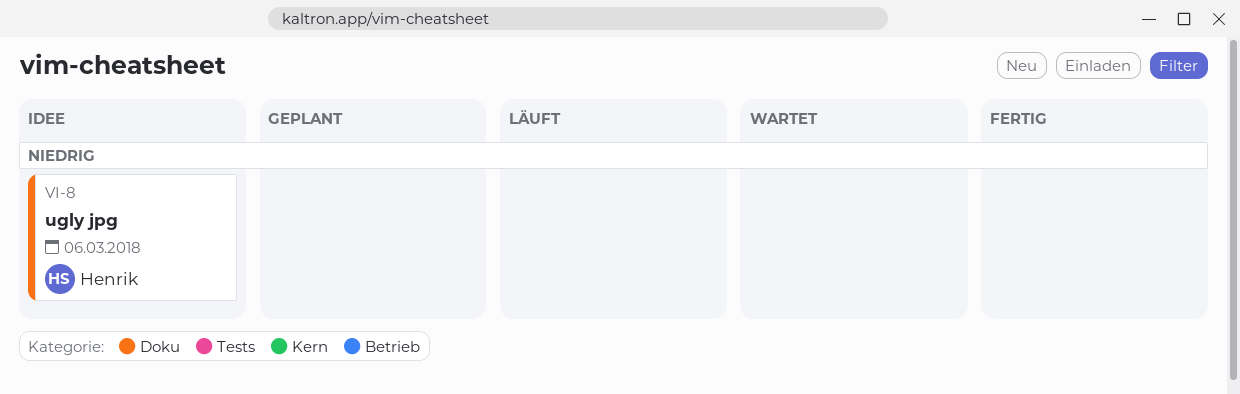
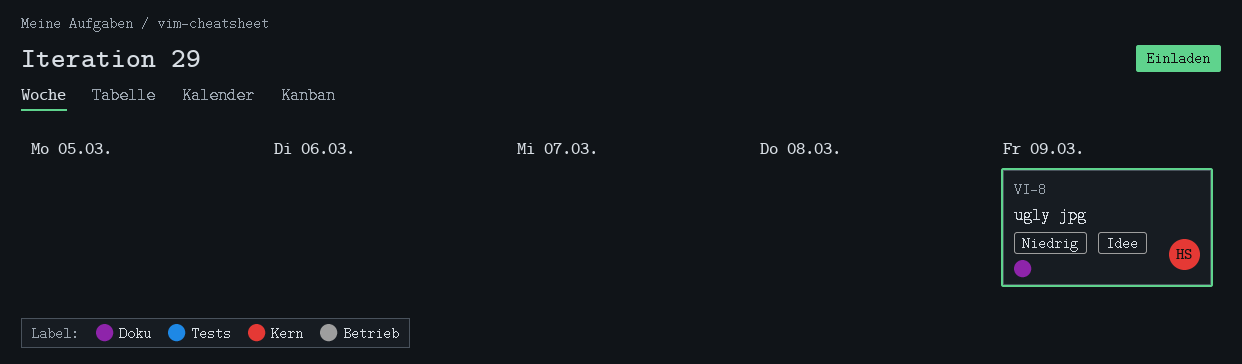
VI-8, due: Mar 6 -> Mar 9

